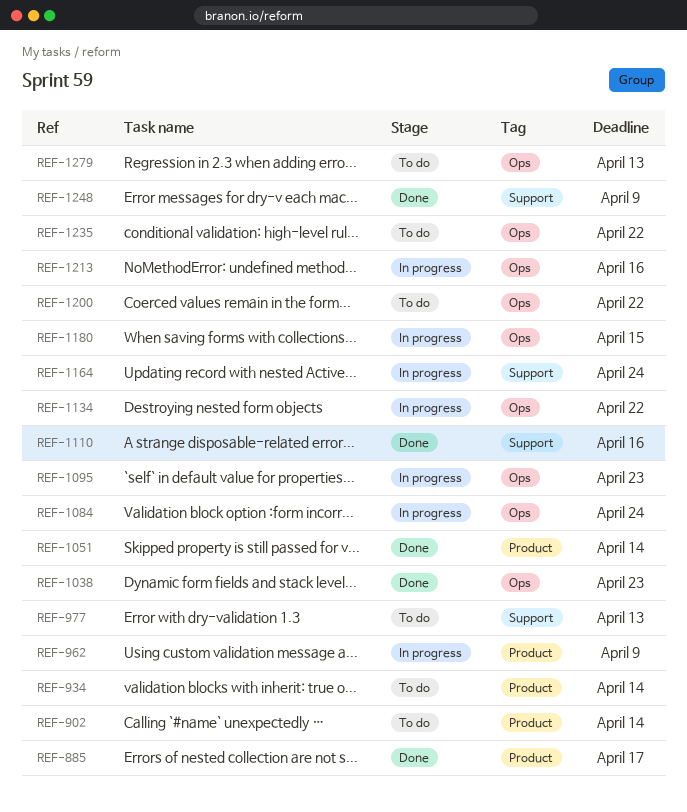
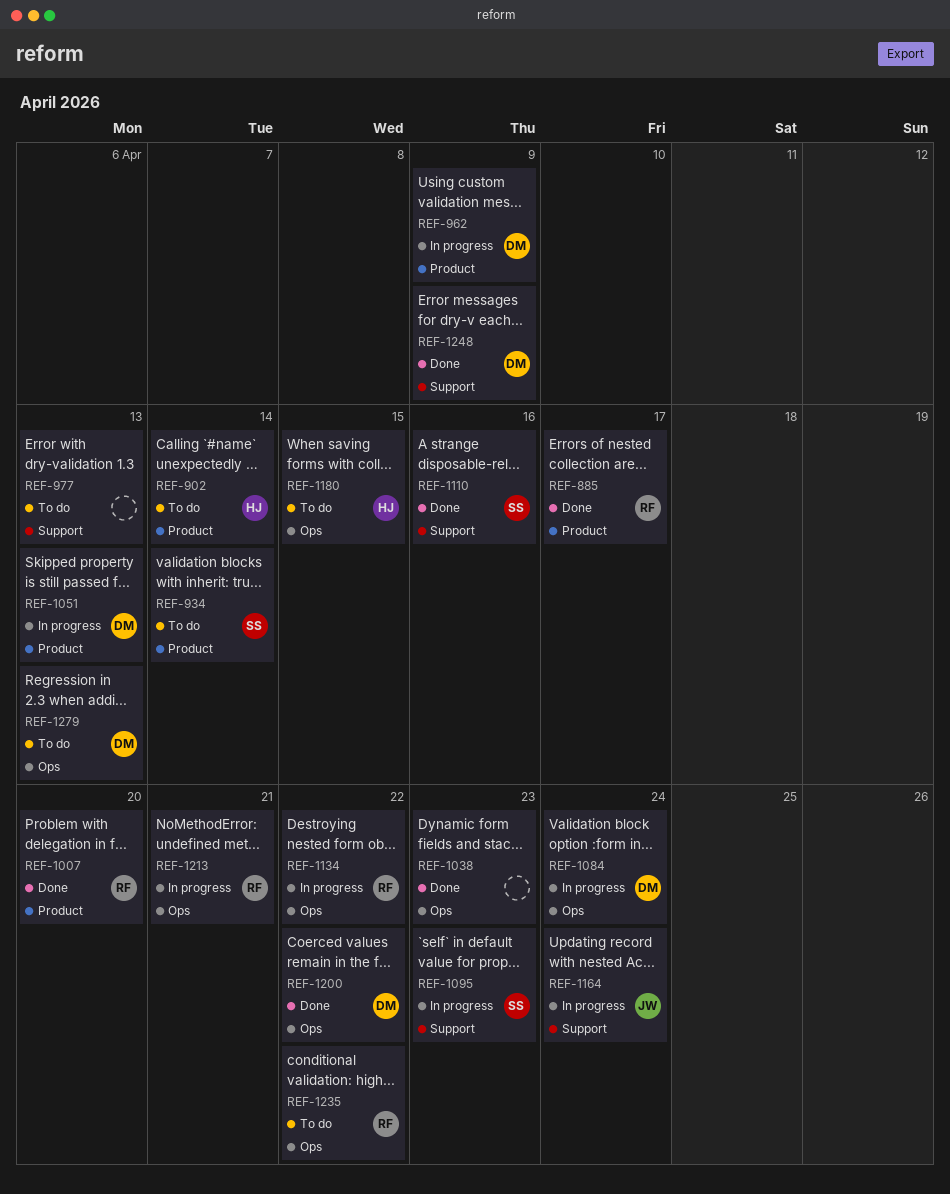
REF-1007: none -> present
REF-1051, status: Done -> In progress
REF-1051, due: Apr 14 -> Apr 13
REF-1095, label: Ops -> Support
REF-1180, status: In progress -> To do
REF-1200, status: To do -> Done
REF-1213, due: Apr 16 -> Apr 21

